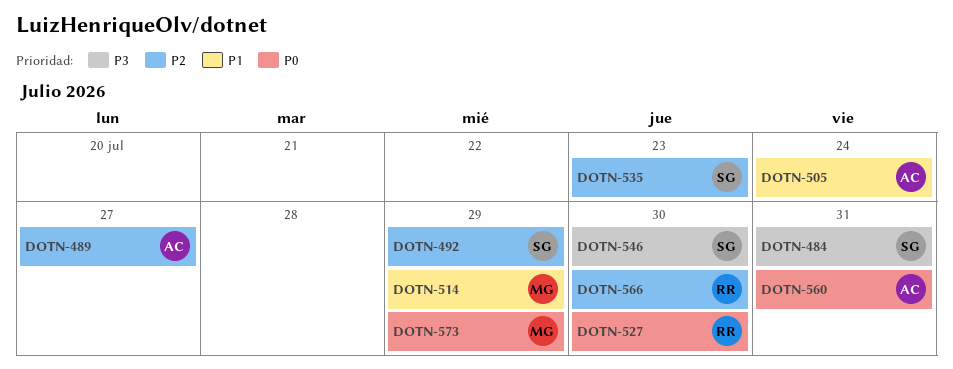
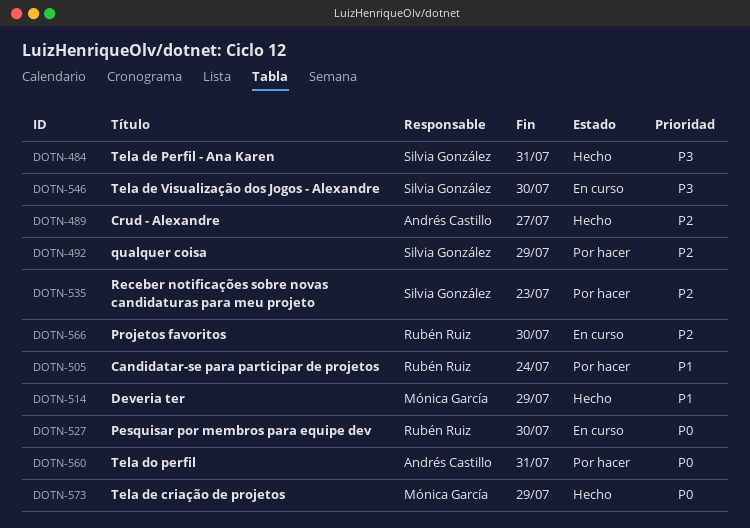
DOTN-505, owner: Andrés Castillo -> Rubén Ruiz

